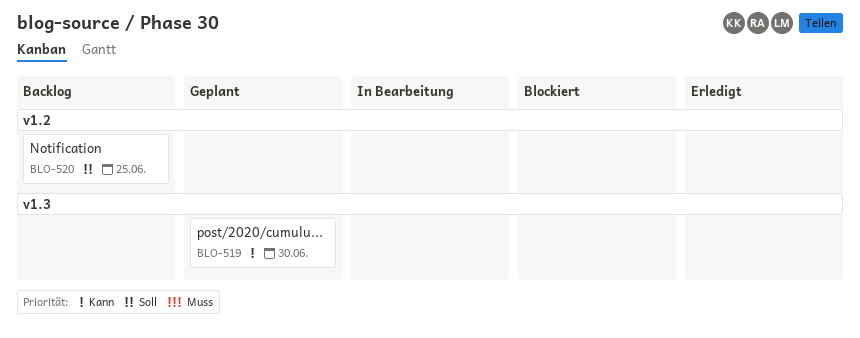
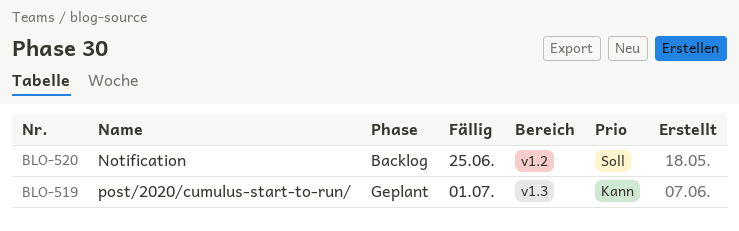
BLO-519, due: Jun 30 -> Jul 1

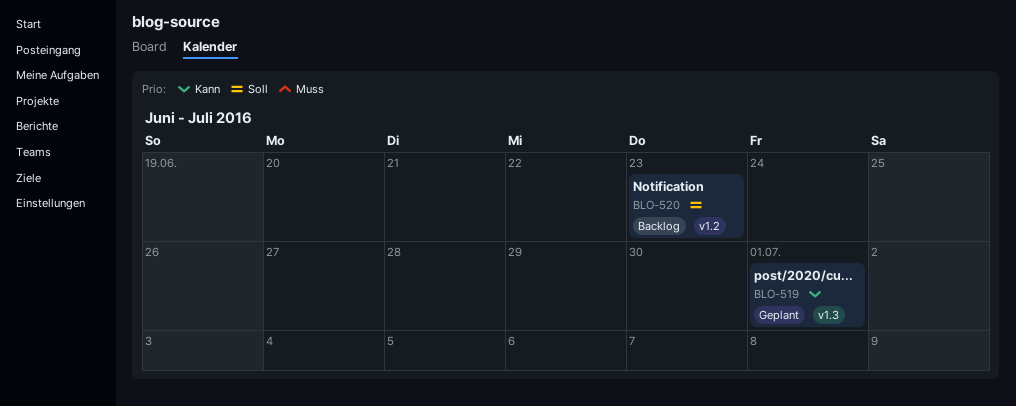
BLO-520, due: Jun 25 -> Jun 23

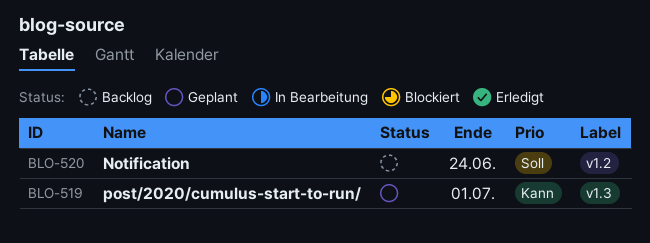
BLO-520, due: Jun 23 -> Jun 24

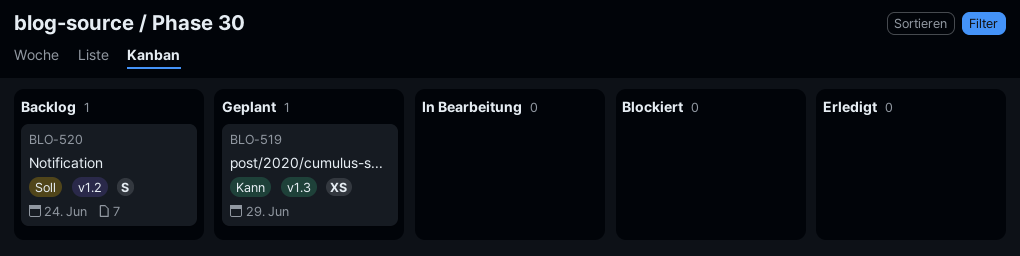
BLO-519, due: Jul 1 -> Jun 29

